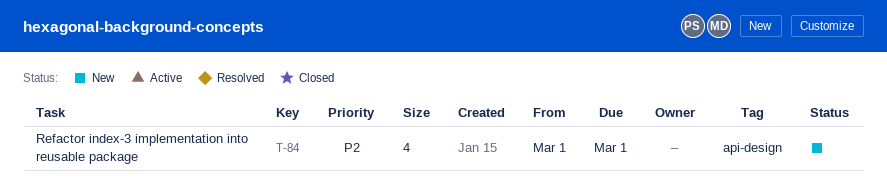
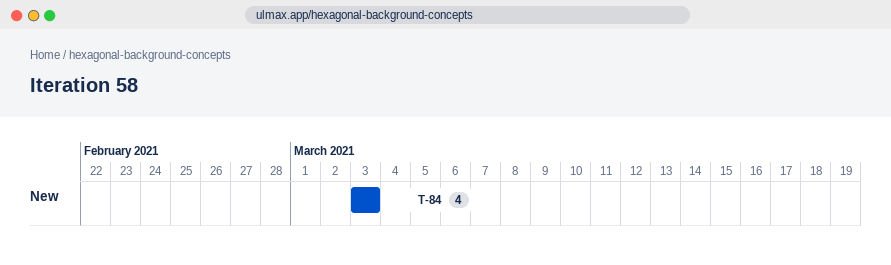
T-84, start: Mar 1 -> Mar 3
T-84, due: Mar 1 -> Mar 3

